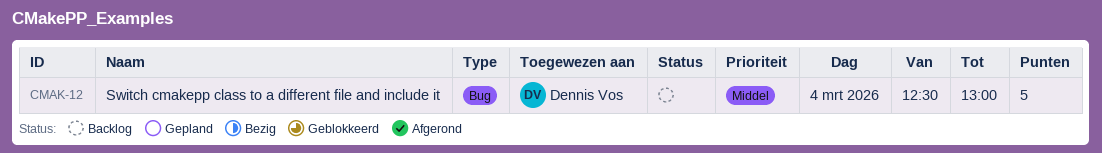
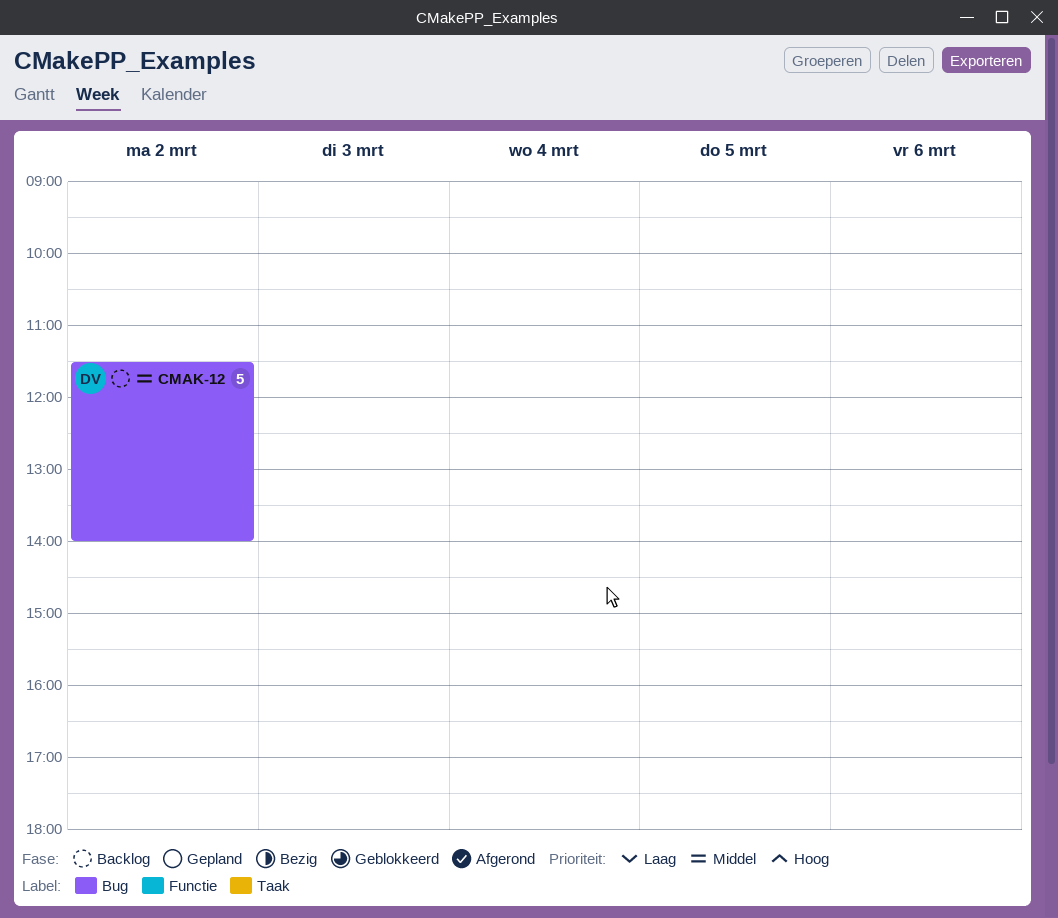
CMAK-12, day: Mar 4 -> Mar 2
CMAK-12, begins: 12:30 -> 11:30
CMAK-12, ends: 13:00 -> 14:00

